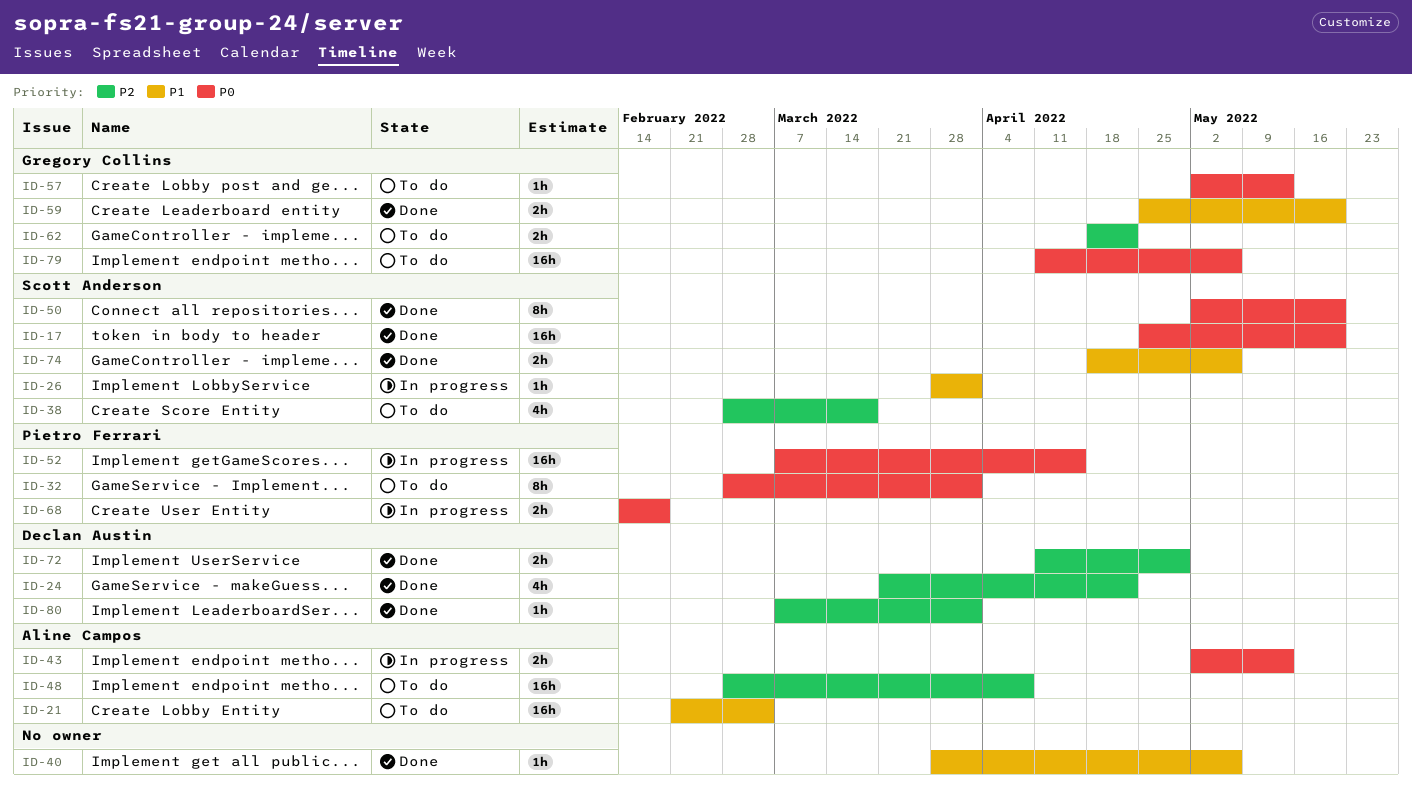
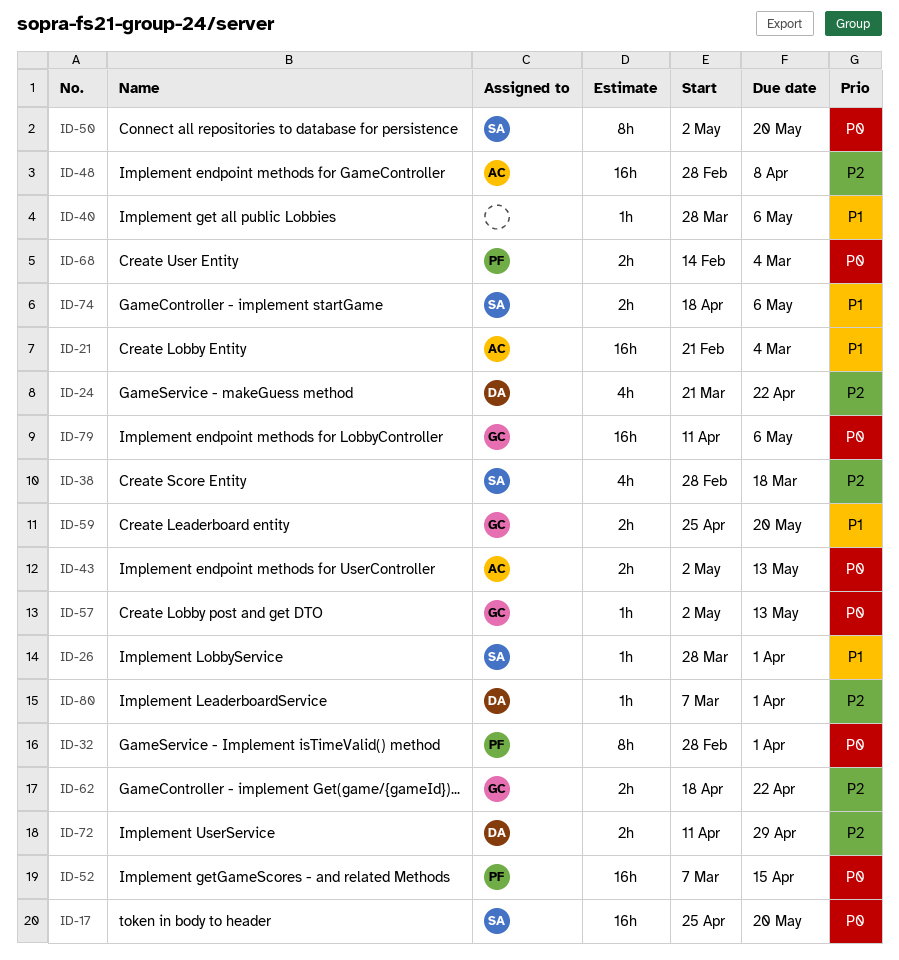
ID-68, due: Feb 18 -> Mar 4

